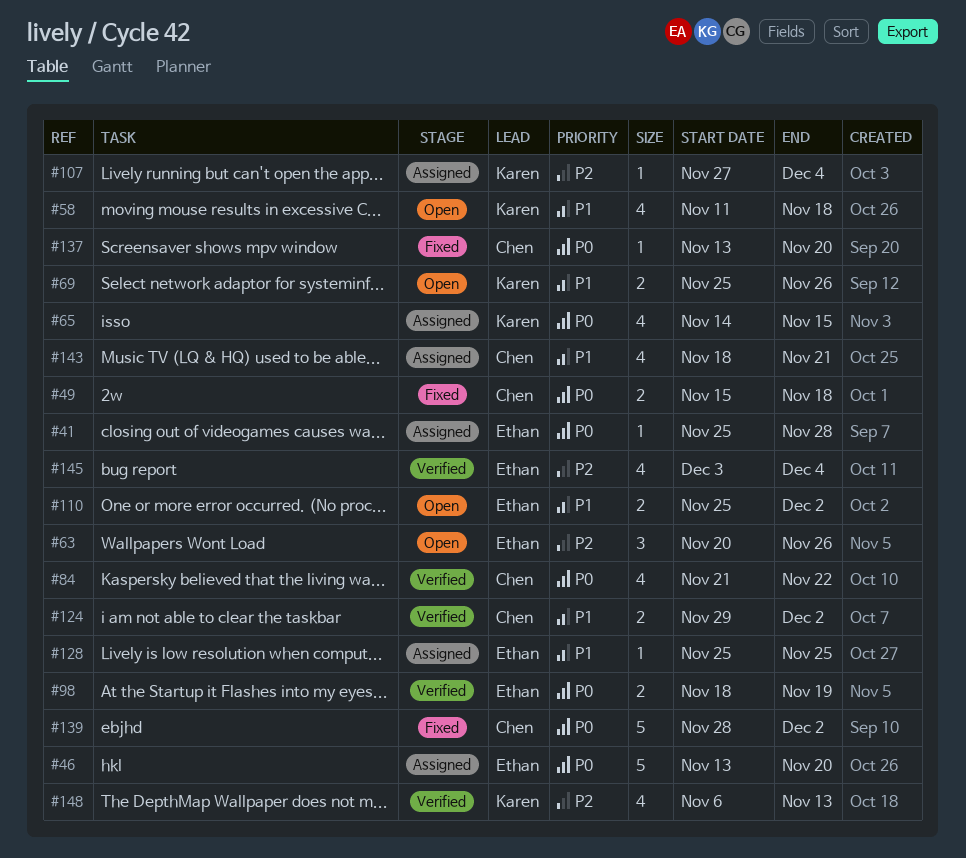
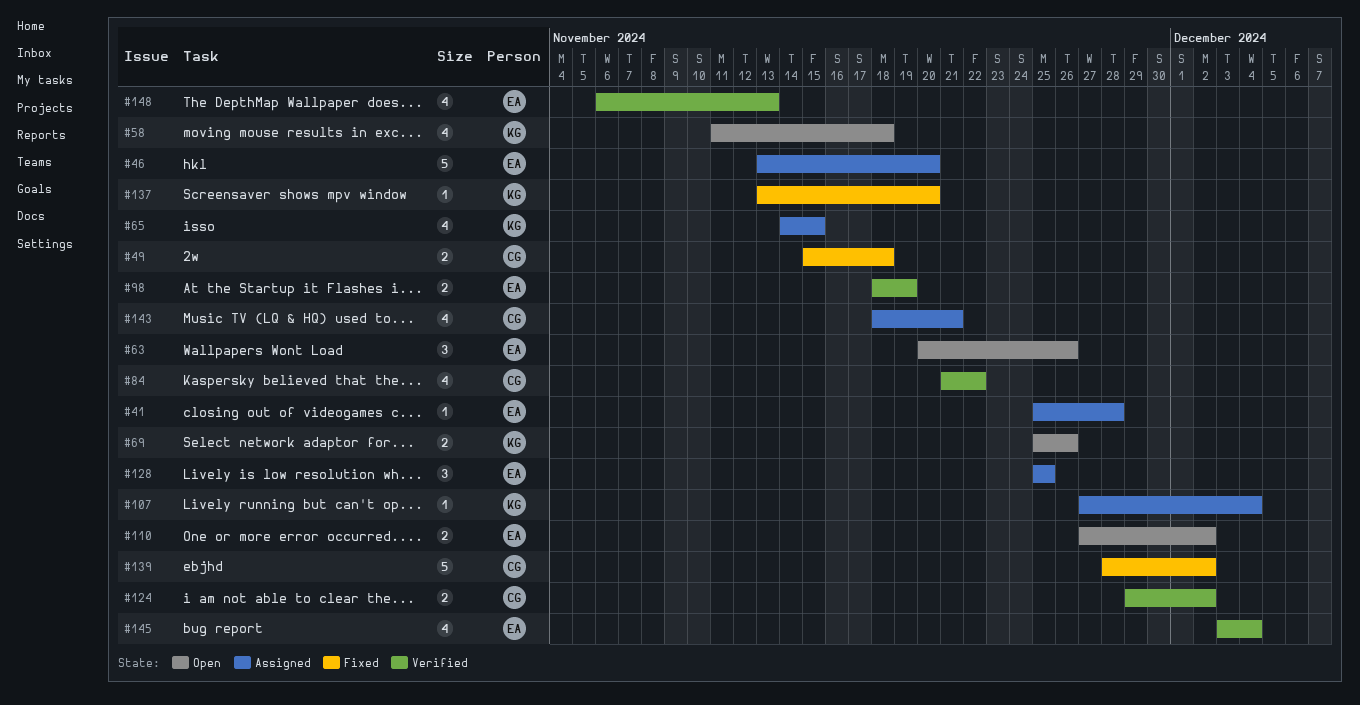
#110, start: Nov 25 -> Nov 27
#128, estimate: 1 -> 3
#137, owner: Chen -> Karen
#148, owner: Karen -> Ethan

